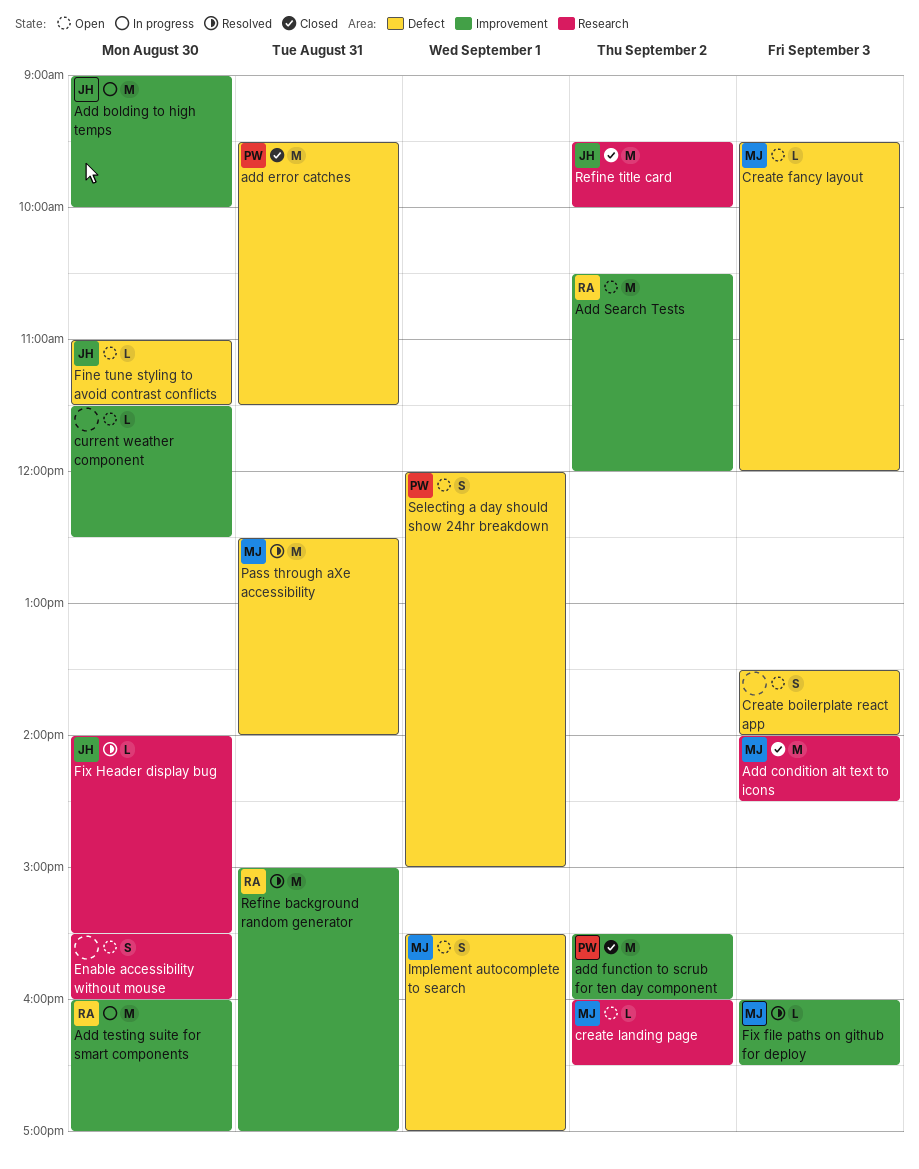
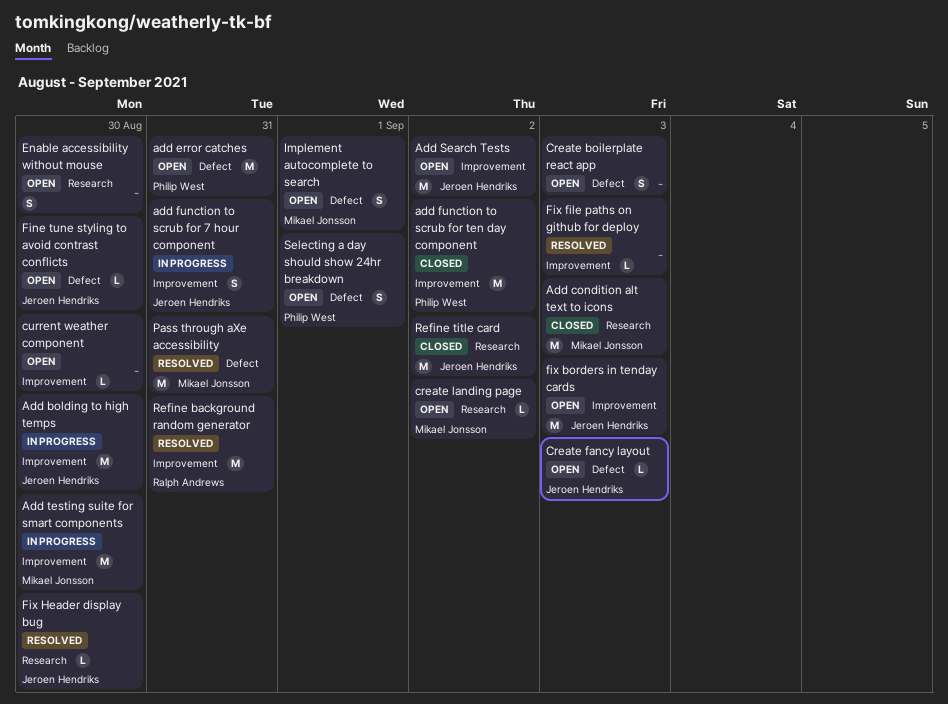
add error catches, status: Closed -> Open
add function to scrub for 7 hour component: none -> present
Add Search Tests, owner: Ralph Andrews -> Jeroen Hendriks
Add testing suite for smart components, owner: Ralph Andrews -> Mikael Jonsson
Create fancy layout, owner: Mikael Jonsson -> Jeroen Hendriks
fix borders in tenday cards: none -> present
Fix file paths on github for deploy, owner: Mikael Jonsson -> none

